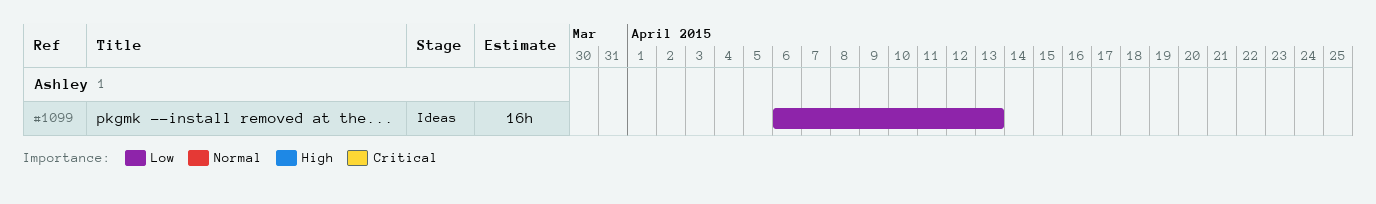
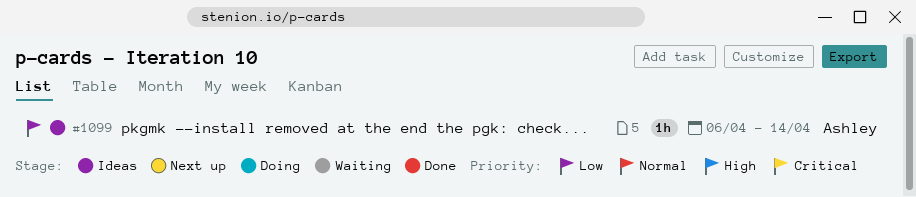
#1099, estimate: 16h -> 1h
#1099, due: Apr 13 -> Apr 14

